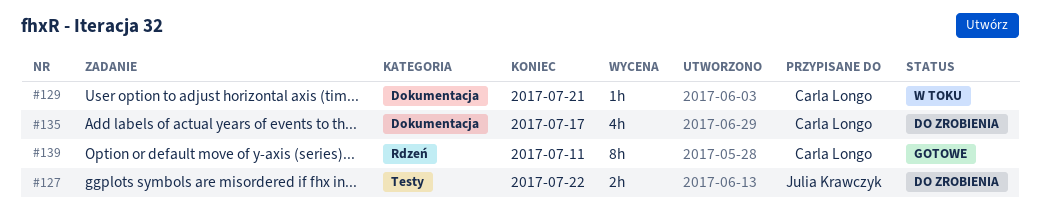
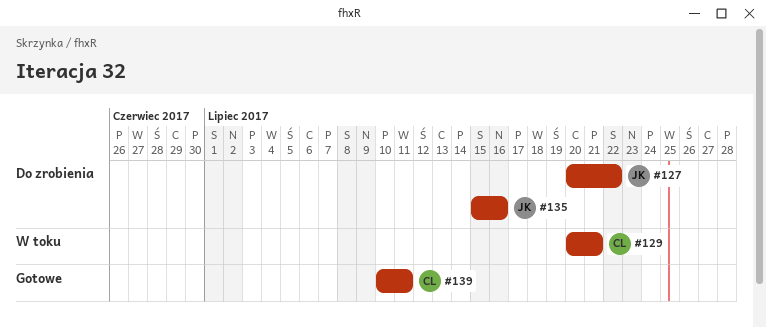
#135, owner: Carla Longo -> Julia Krawczyk
#135, due: Jul 17 -> Jul 16

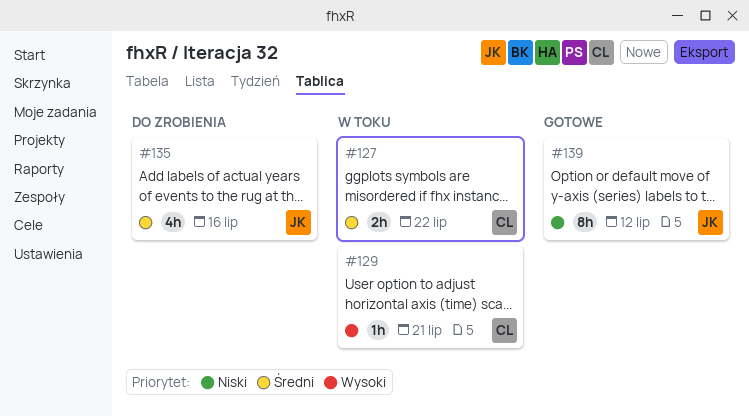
#127, status: Do zrobienia -> W toku
#127, owner: JK -> CL
#139, owner: CL -> JK
#139, due: Jul 11 -> Jul 12

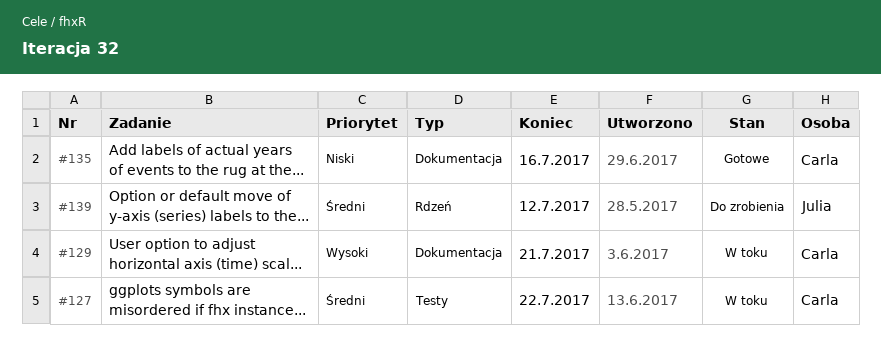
#135, status: Do zrobienia -> Gotowe
#135, owner: Julia -> Carla
#135, priority: Średni -> Niski
#139, status: Gotowe -> Do zrobienia
#139, priority: Niski -> Średni

